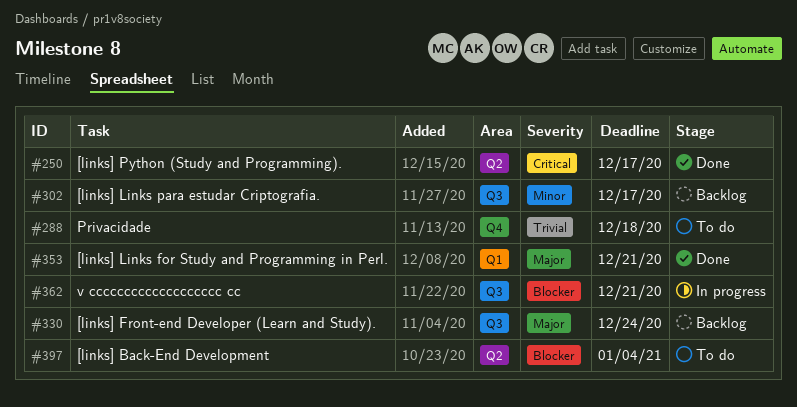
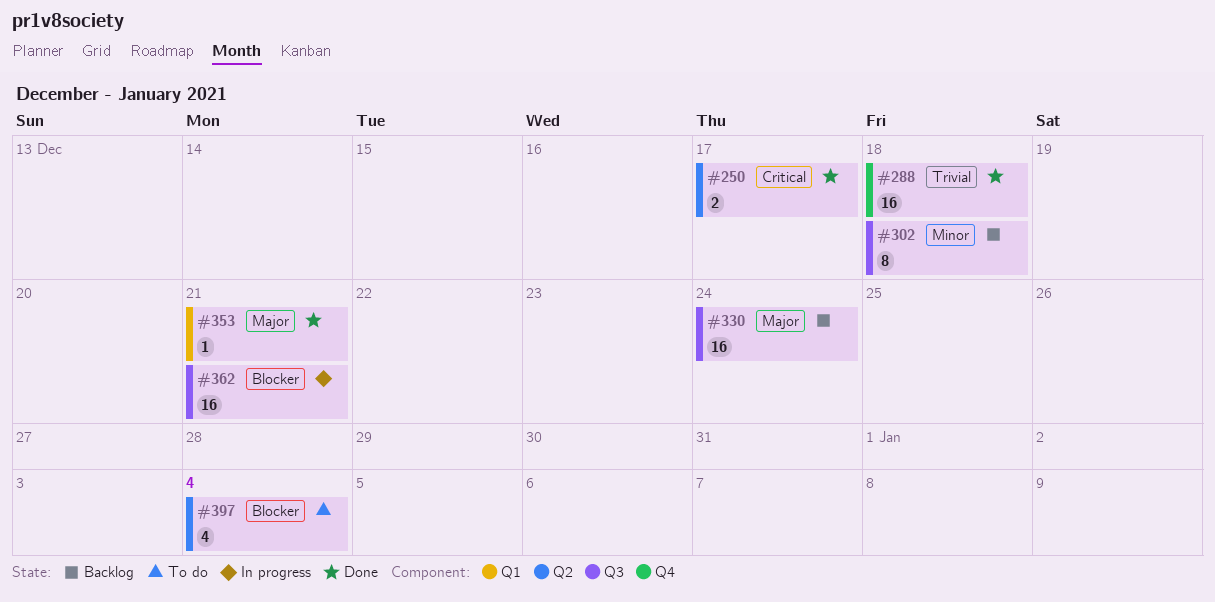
#288, status: To do -> Done
#302, due: Dec 17 -> Dec 18

